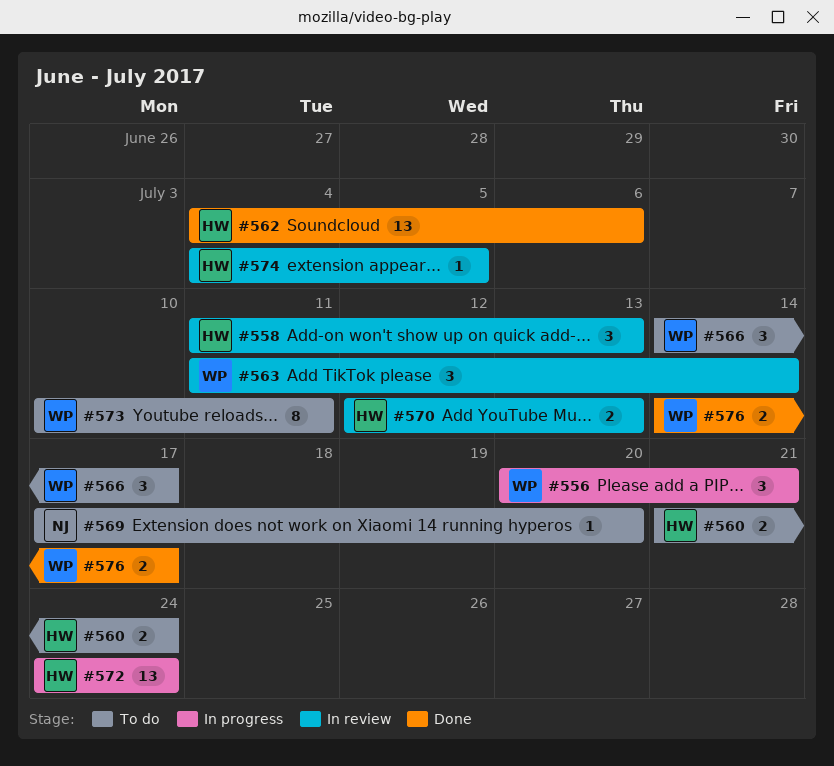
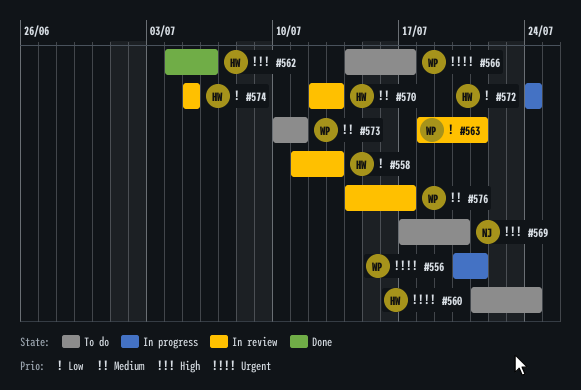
#563, start: Jul 11 -> Jul 18
#563, due: Jul 14 -> Jul 21
#574, start: Jul 4 -> Jul 5
#576, status: Done -> In review

